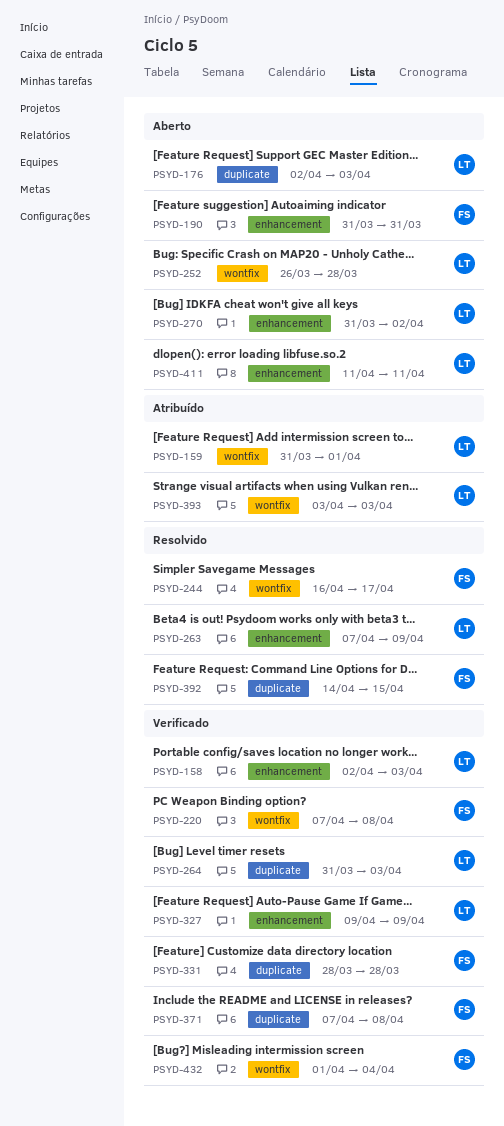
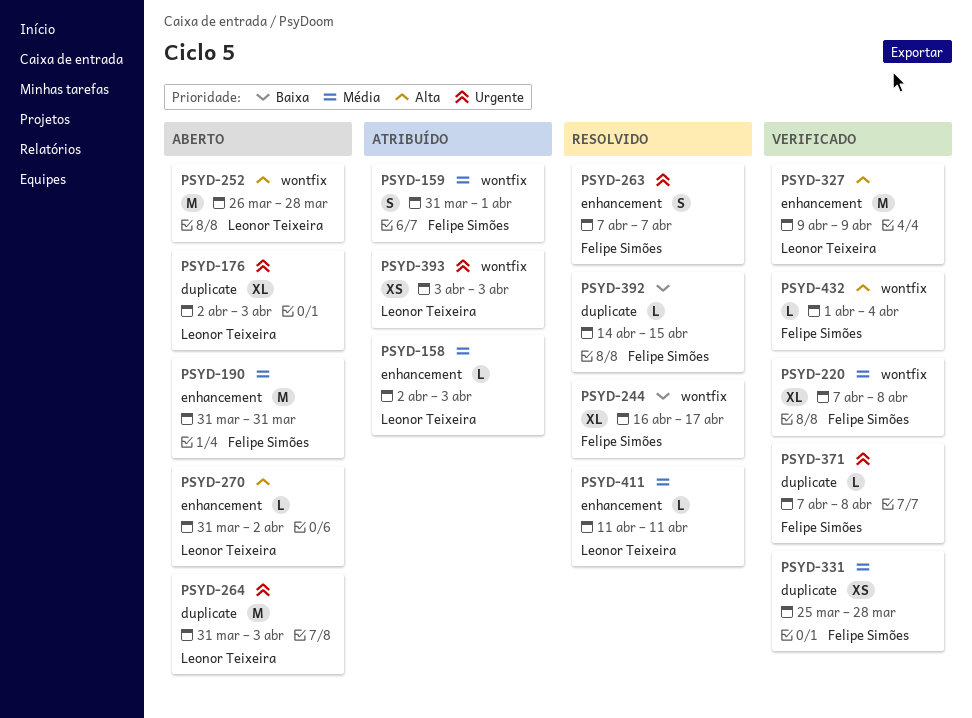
PSYD-158, status: Verificado -> Atribuído
PSYD-159, owner: Leonor Teixeira -> Felipe Simões
PSYD-263, owner: Leonor Teixeira -> Felipe Simões
PSYD-263, due: Apr 9 -> Apr 7
PSYD-264, status: Verificado -> Aberto
PSYD-331, start: Mar 28 -> Mar 25
PSYD-411, status: Aberto -> Resolvido

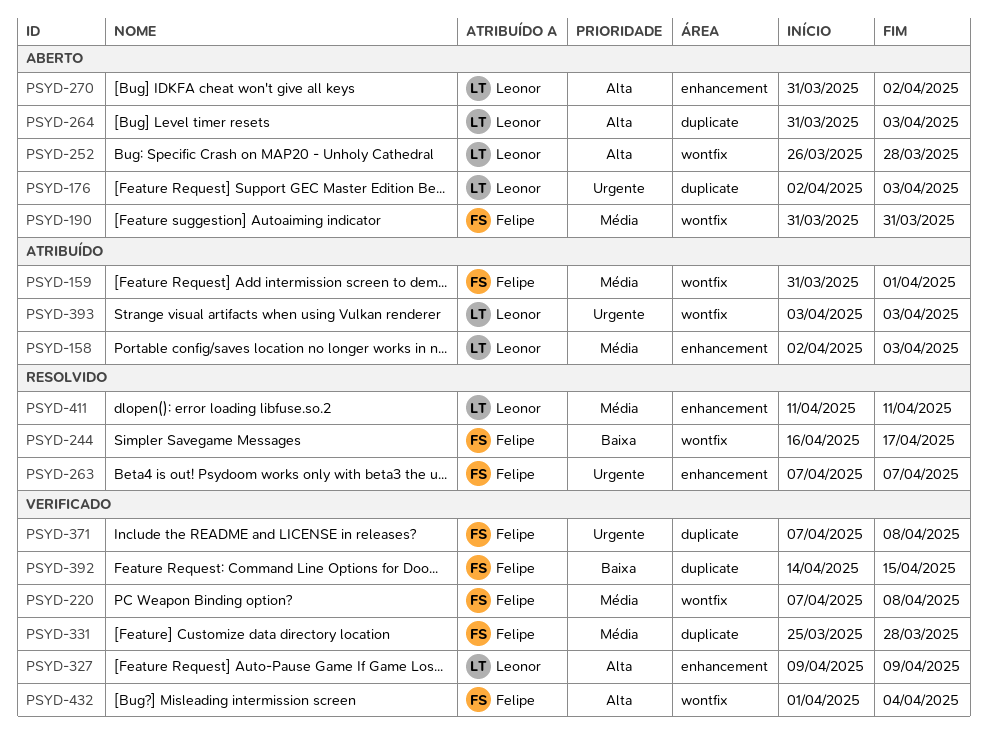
PSYD-190, label: enhancement -> wontfix
PSYD-264, priority: Urgente -> Alta
PSYD-392, status: Resolvido -> Verificado

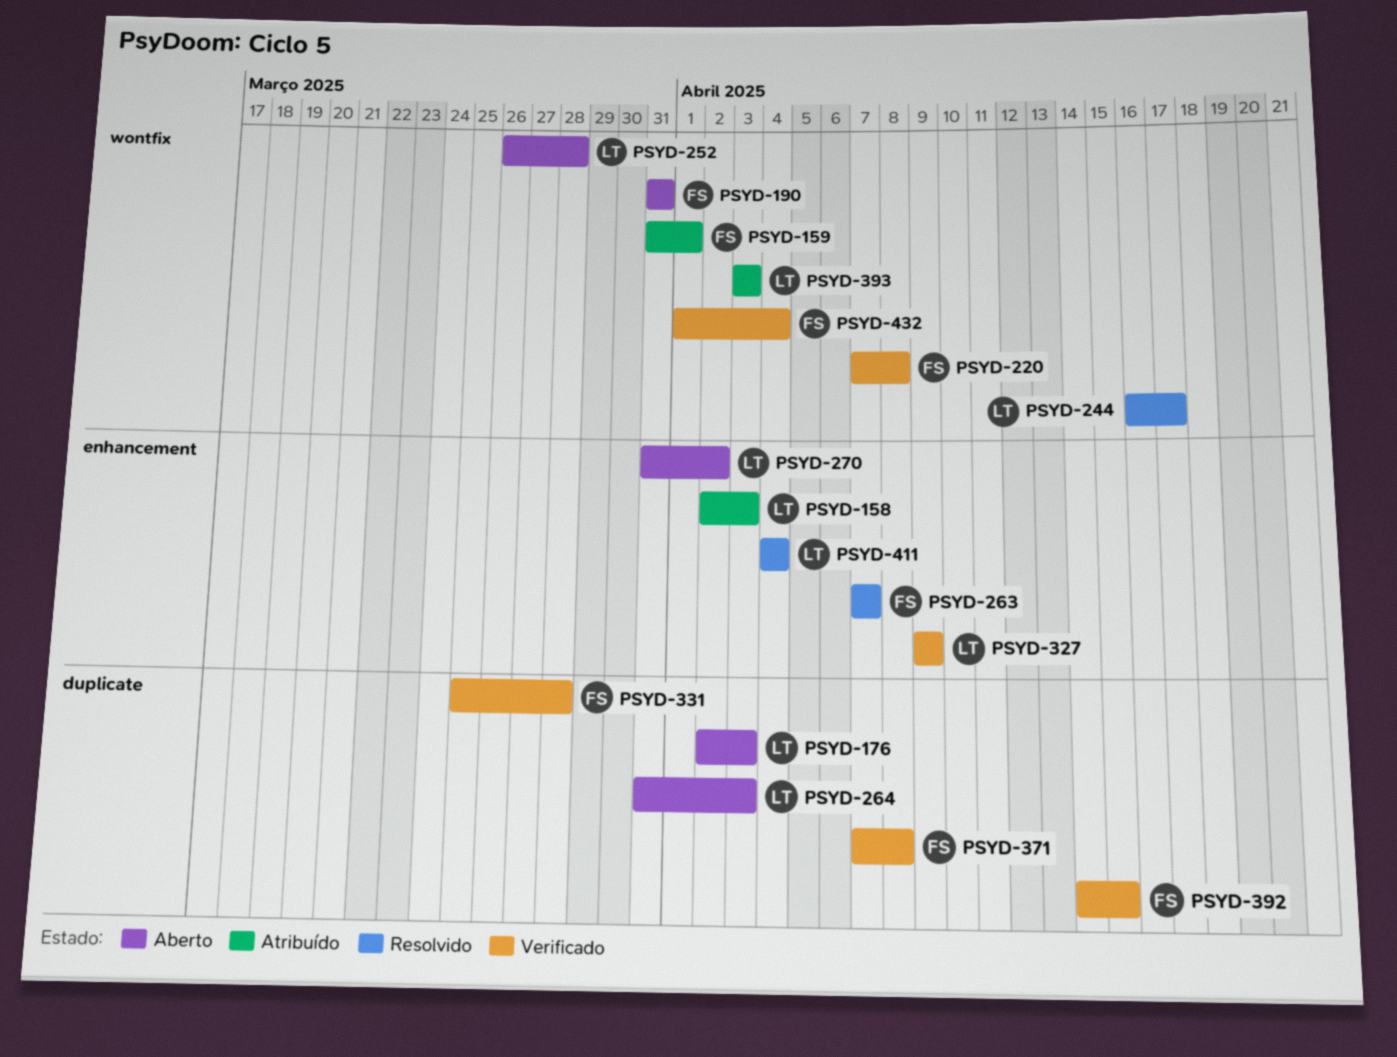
PSYD-244, owner: Felipe -> Leonor
PSYD-411, start: Apr 11 -> Apr 4
PSYD-411, due: Apr 11 -> Apr 4

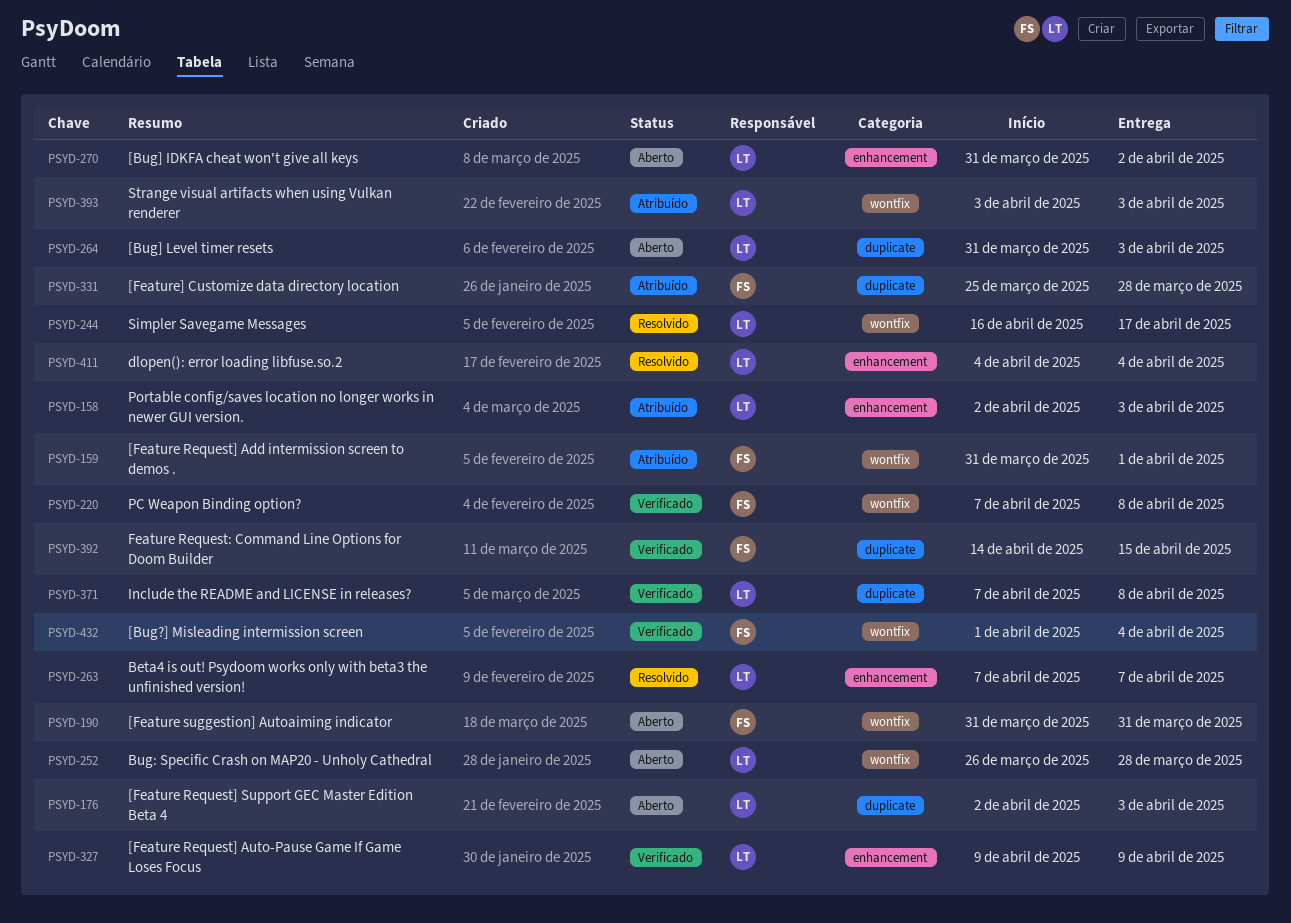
PSYD-263, owner: FS -> LT
PSYD-331, status: Verificado -> Atribuído
PSYD-371, owner: FS -> LT

